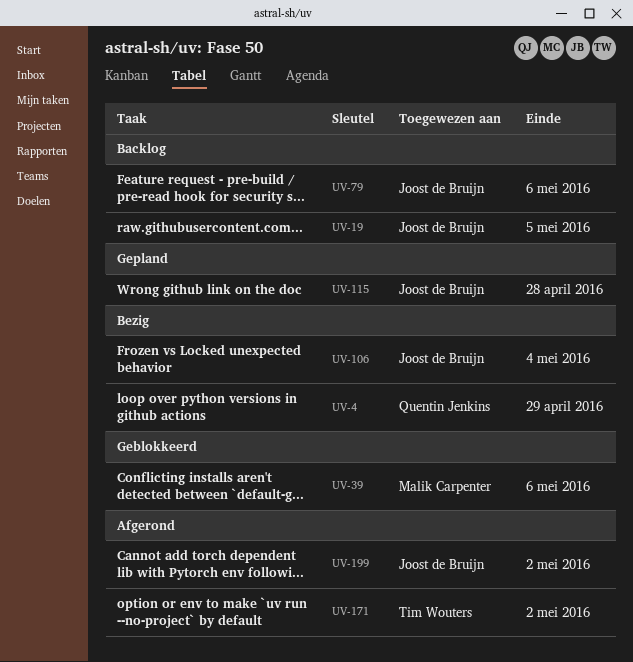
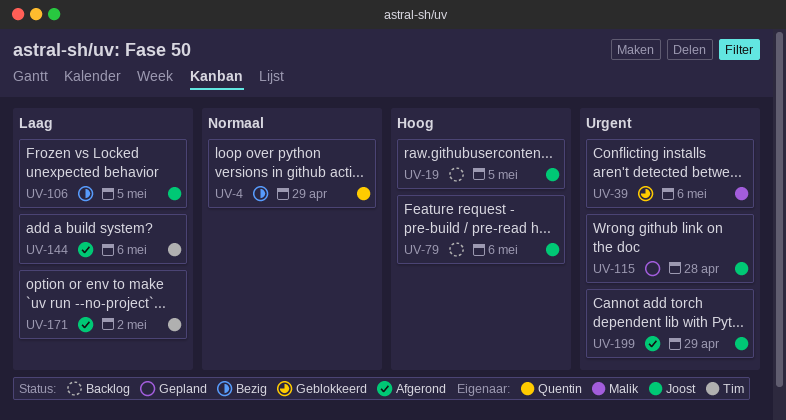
UV-106, due: May 4 -> May 5
UV-144: none -> present
UV-199, due: May 2 -> Apr 29

